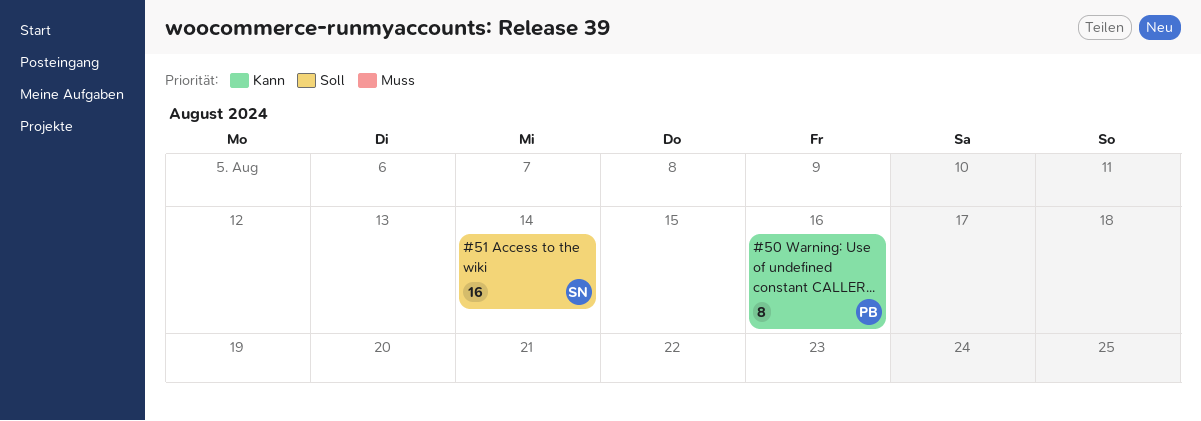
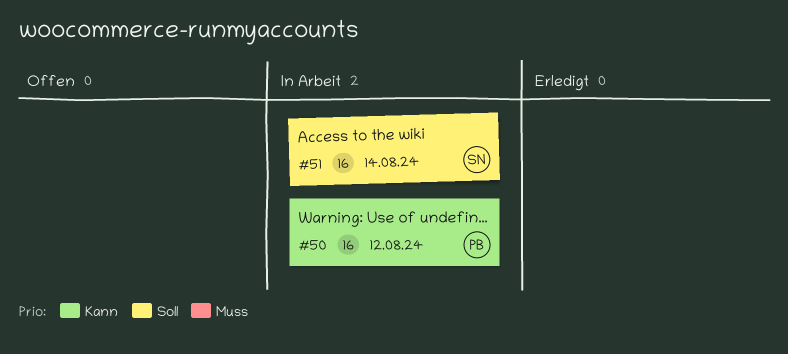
#50, estimate: 8 -> 16
#50, due: Aug 16 -> Aug 12

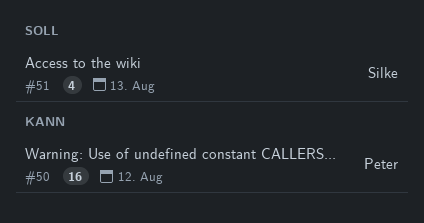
#51, estimate: 16 -> 4
#51, due: Aug 14 -> Aug 13

